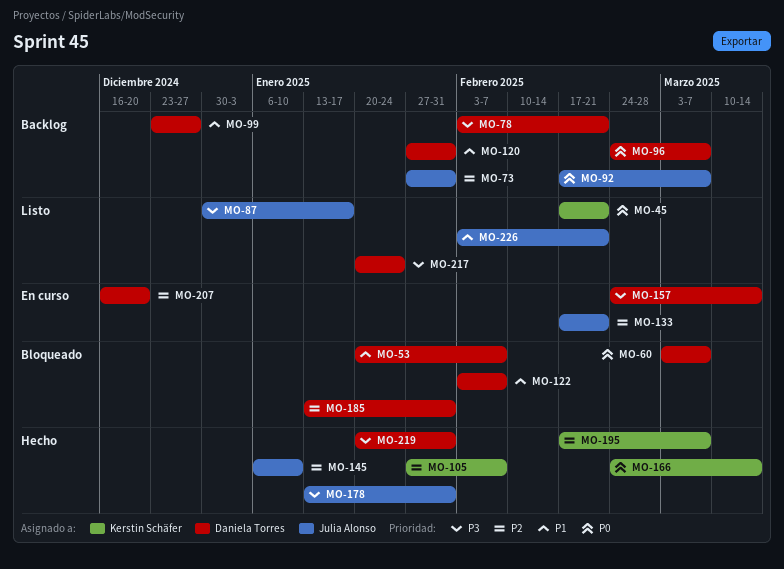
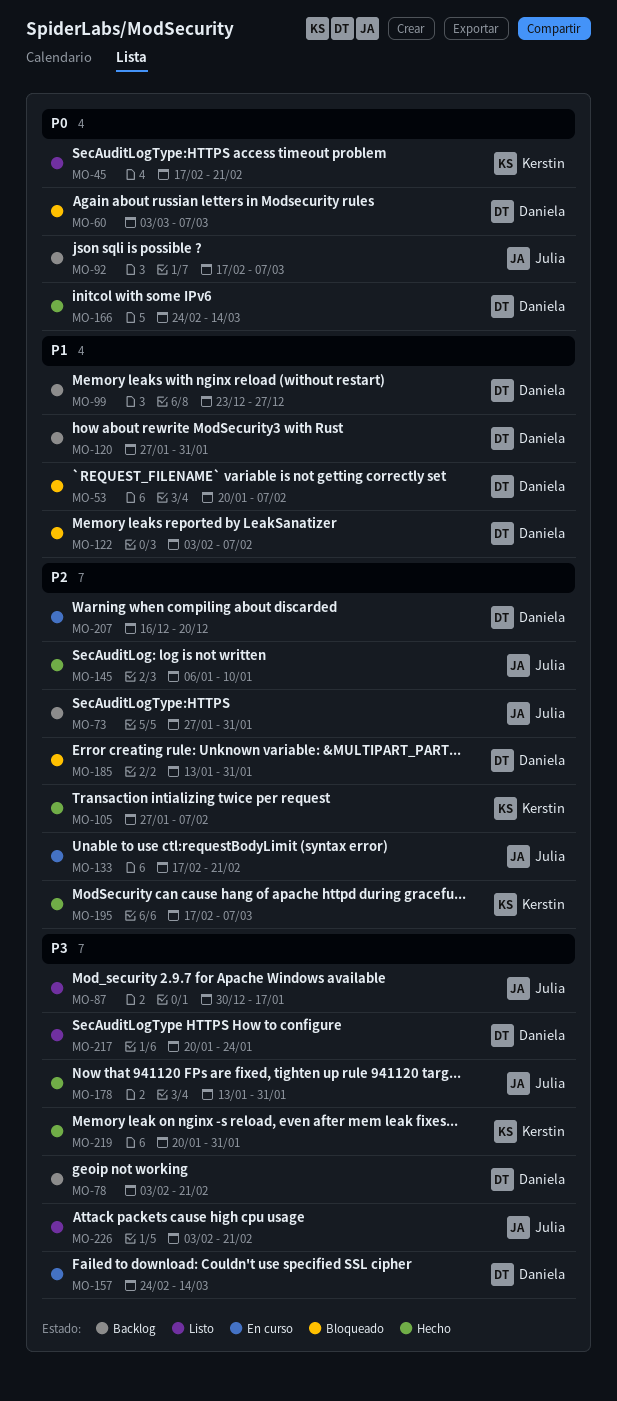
MO-96: present -> none
MO-166, owner: Kerstin Schäfer -> Daniela Torres
MO-219, owner: Daniela Torres -> Kerstin Schäfer
MO-226, priority: P1 -> P3

